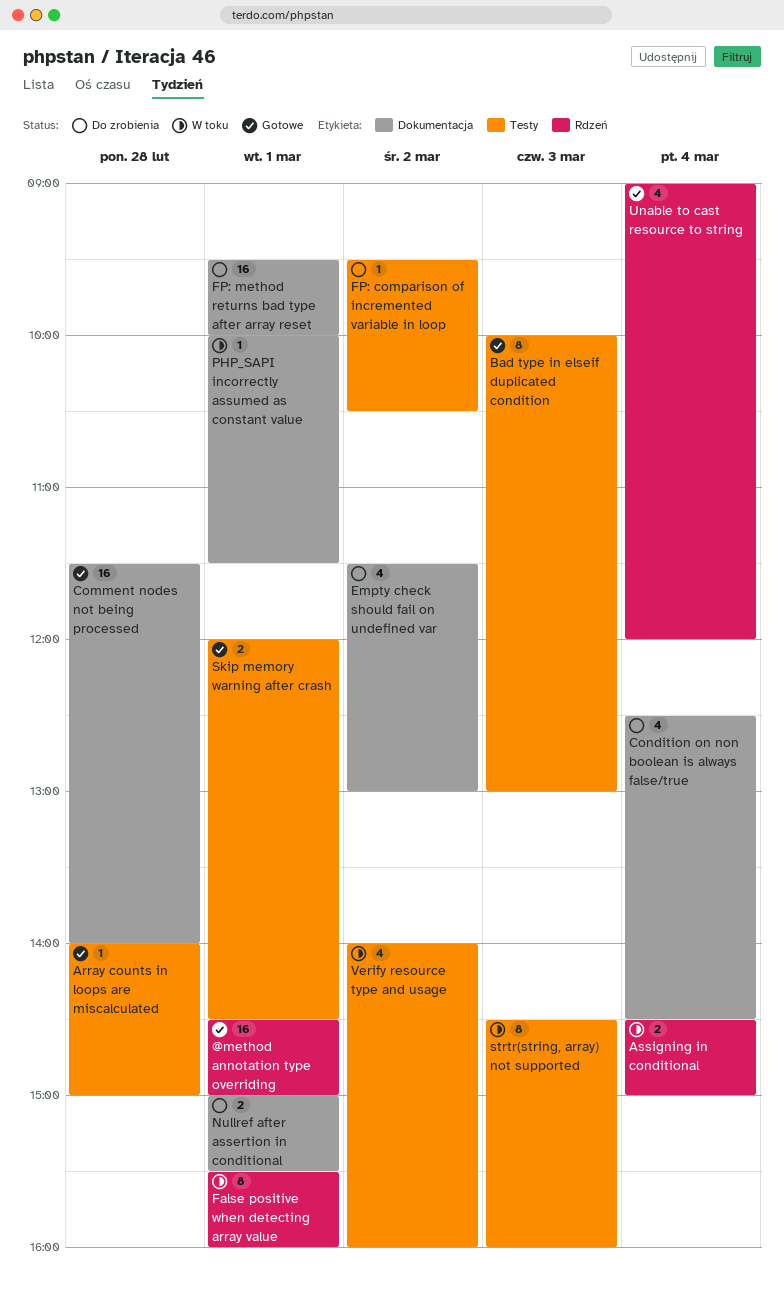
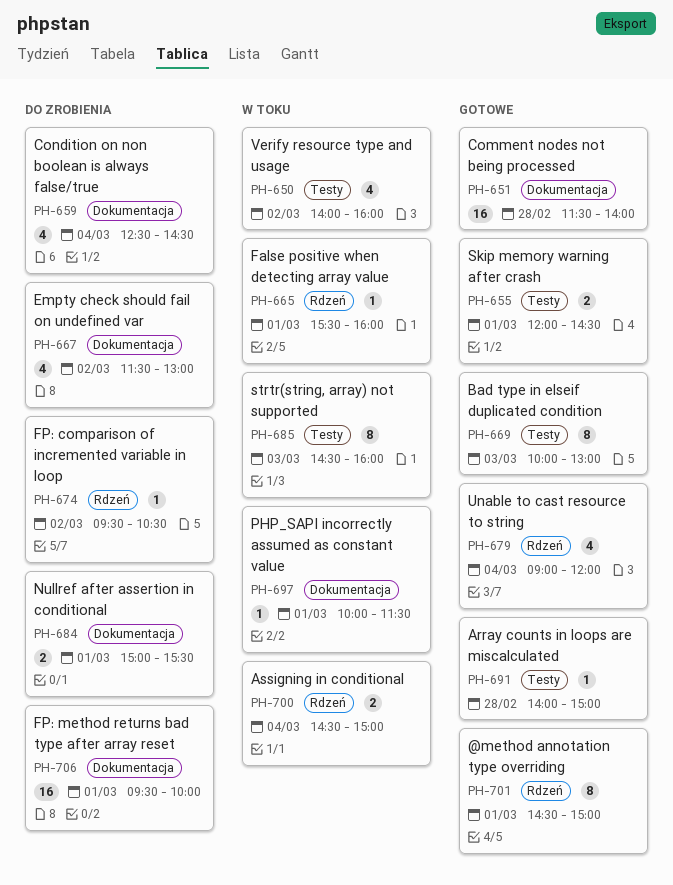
@method annotation type overriding, estimate: 16 -> 8
False positive when detecting array value, estimate: 8 -> 1
FP: comparison of incremented variable in loop, label: Testy -> Rdzeń

